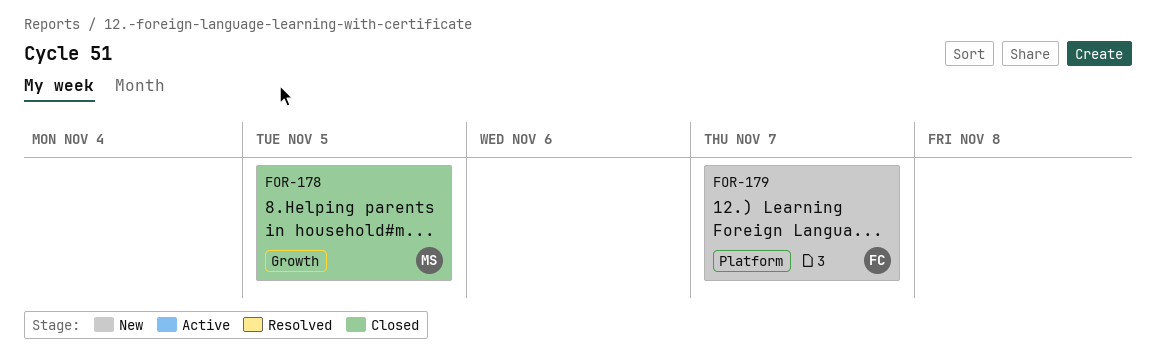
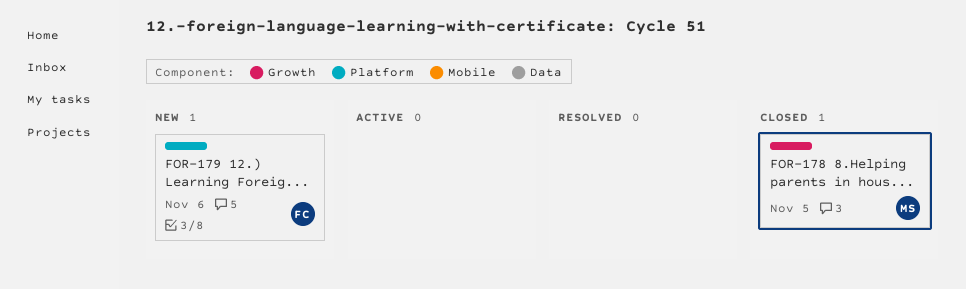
FOR-179, due: Nov 7 -> Nov 6

